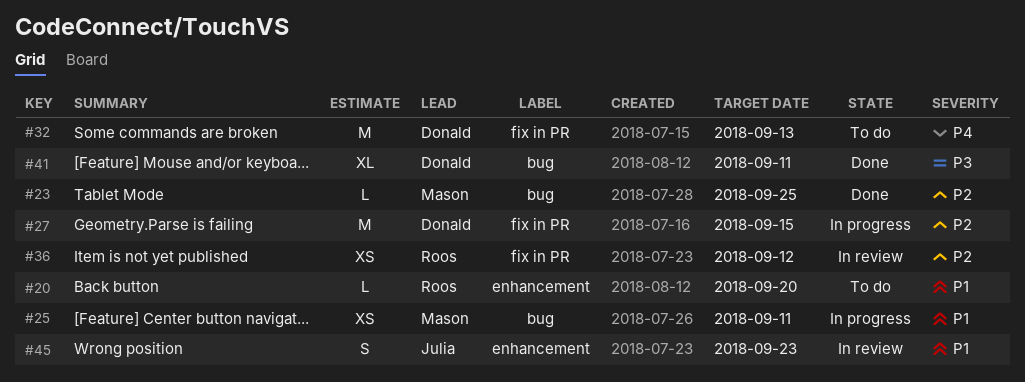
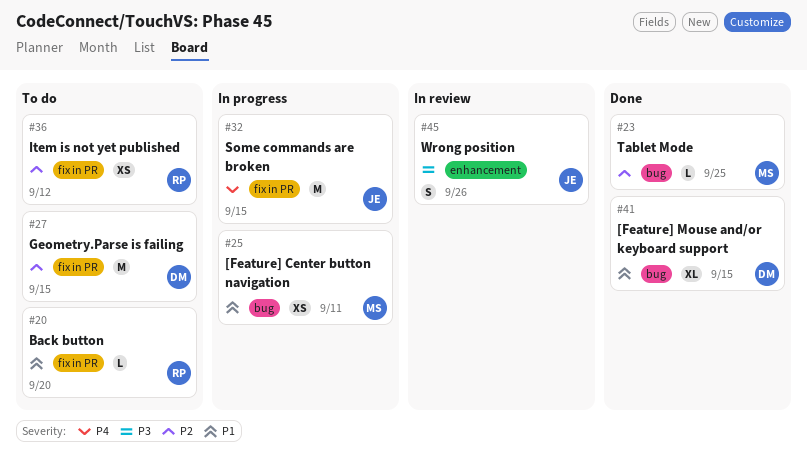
#20, label: enhancement -> fix in PR
#27, status: In progress -> To do
#32, status: To do -> In progress
#32, owner: Donald -> Julia
#32, due: Sep 13 -> Sep 15
#36, status: In review -> To do
#41, priority: P3 -> P1
#41, due: Sep 11 -> Sep 15
#45, priority: P1 -> P3
#45, due: Sep 23 -> Sep 26

